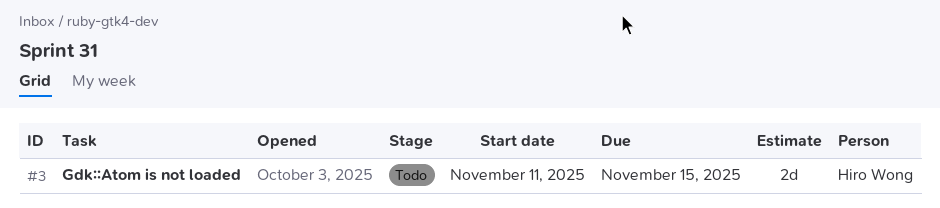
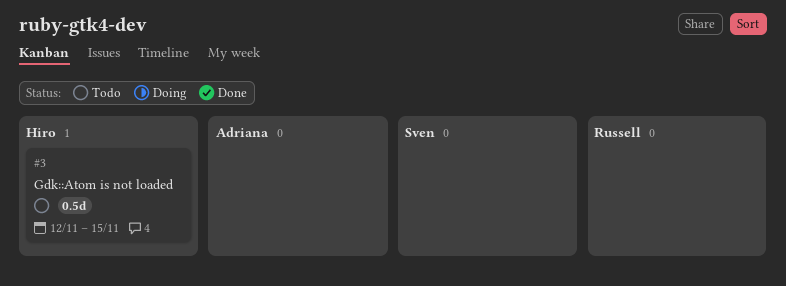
#3, estimate: 2d -> 0.5d
#3, start: Nov 11 -> Nov 12

